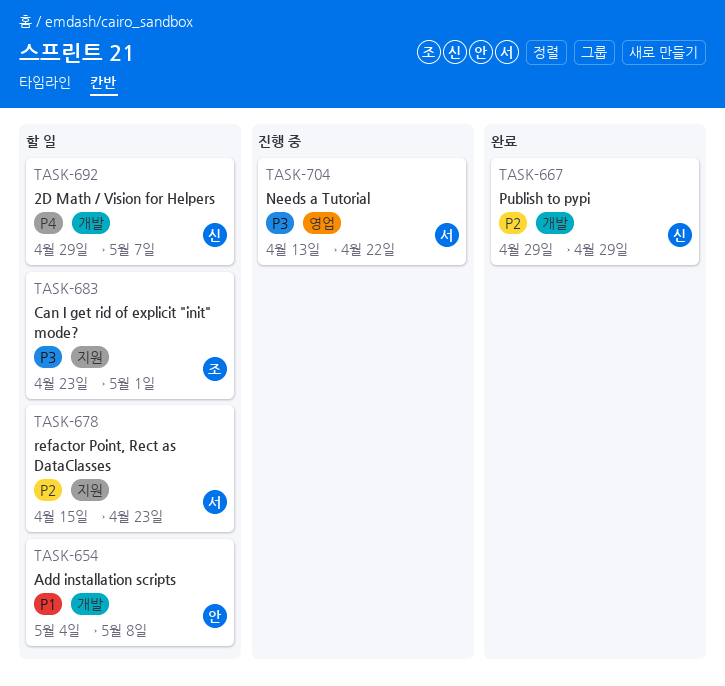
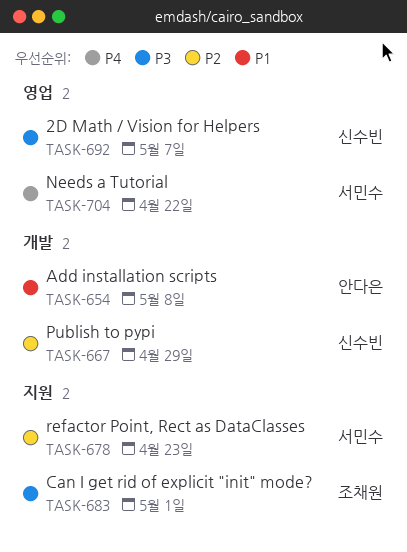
TASK-692, priority: P4 -> P3
TASK-692, label: 개발 -> 영업
TASK-704, priority: P3 -> P4

